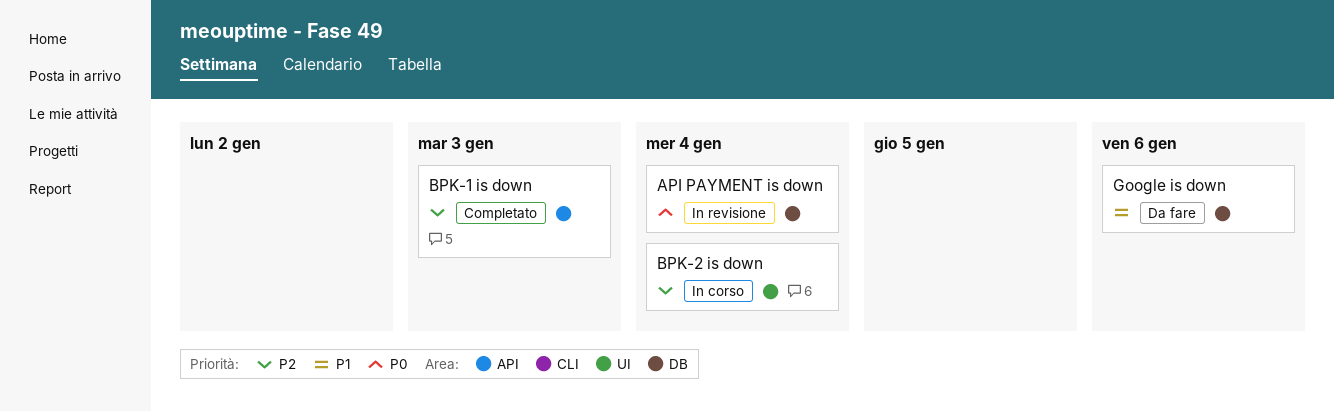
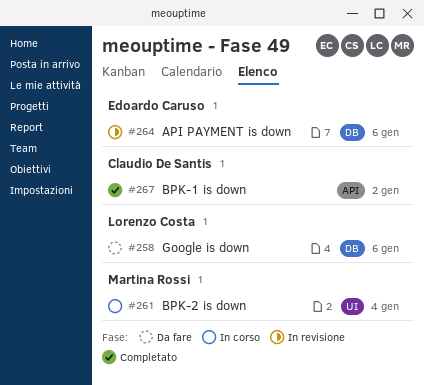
API PAYMENT is down, due: Jan 4 -> Jan 6
BPK-1 is down, due: Jan 3 -> Jan 2

